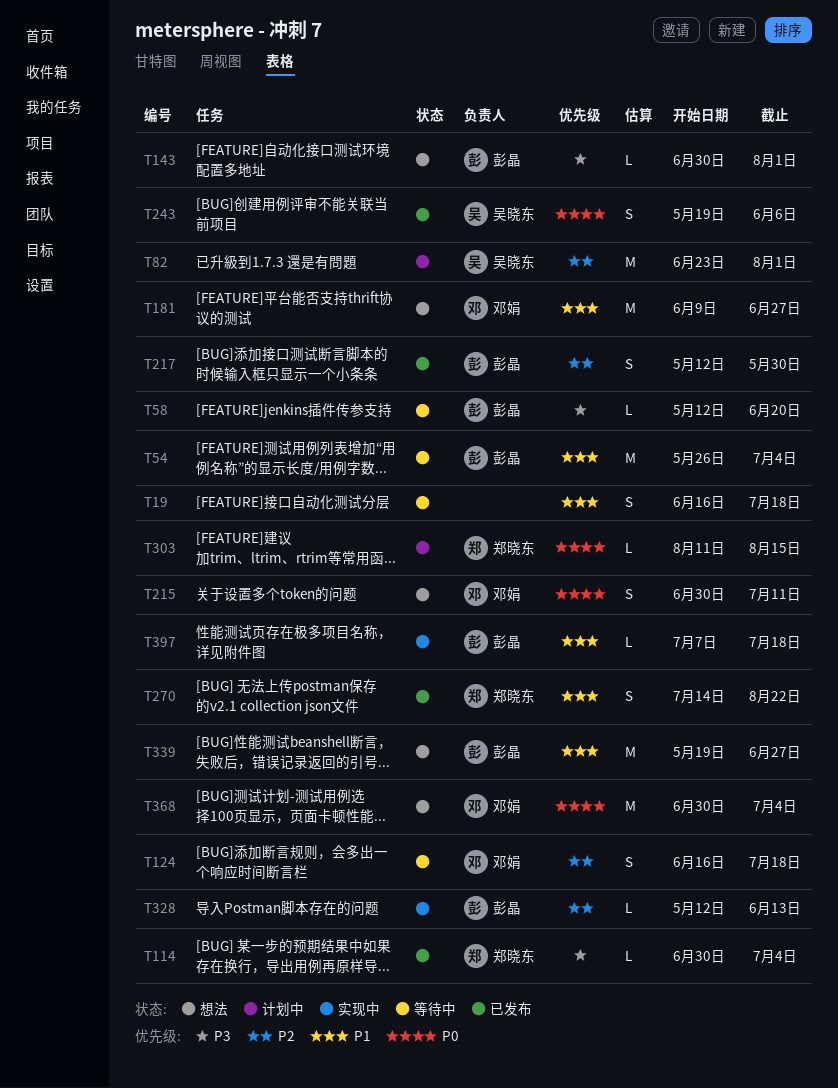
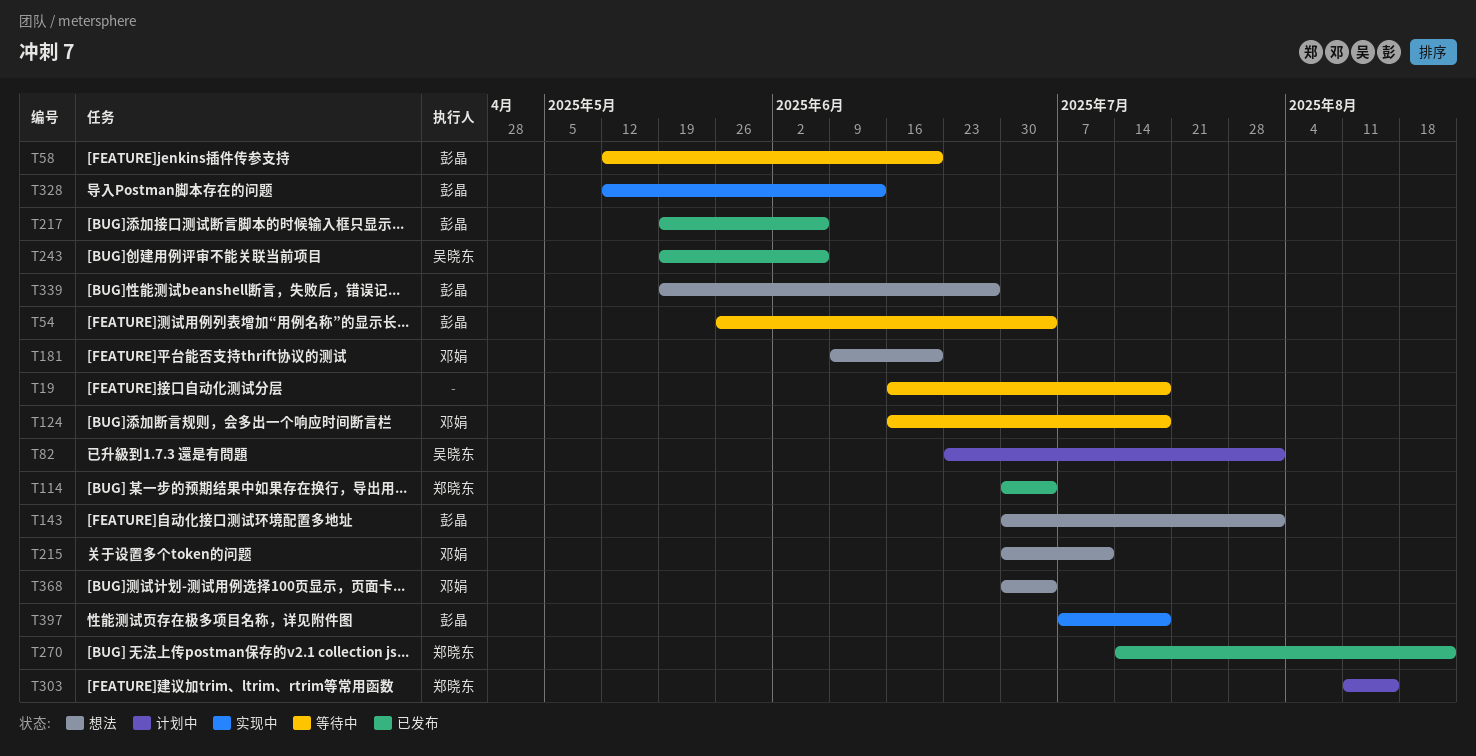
T181, due: Jun 27 -> Jun 20
T217, start: May 12 -> May 19
T217, due: May 30 -> Jun 6

